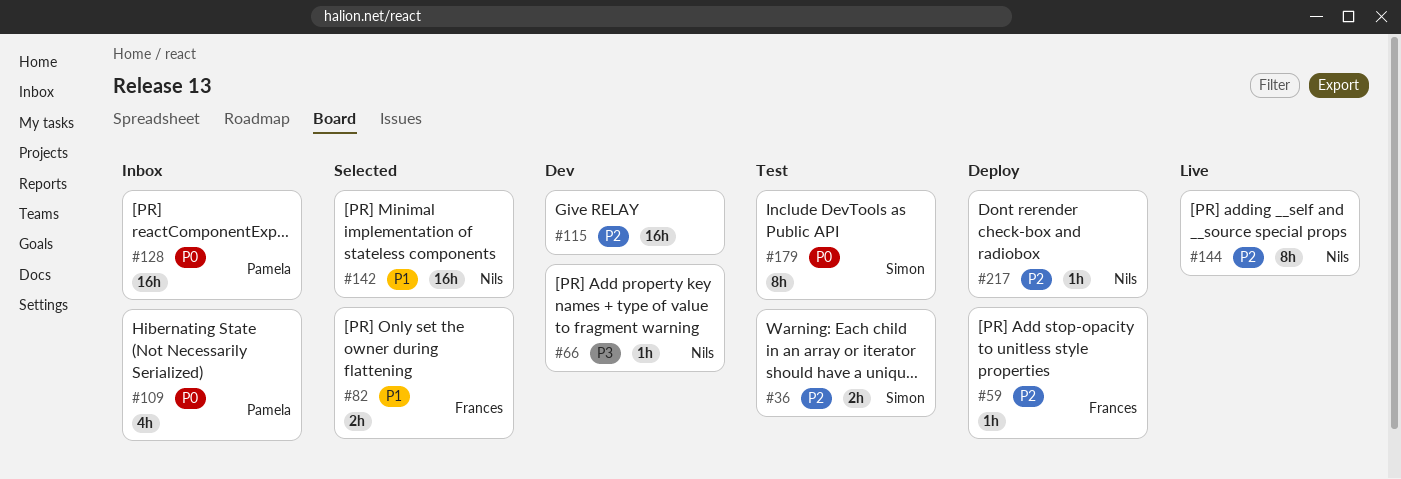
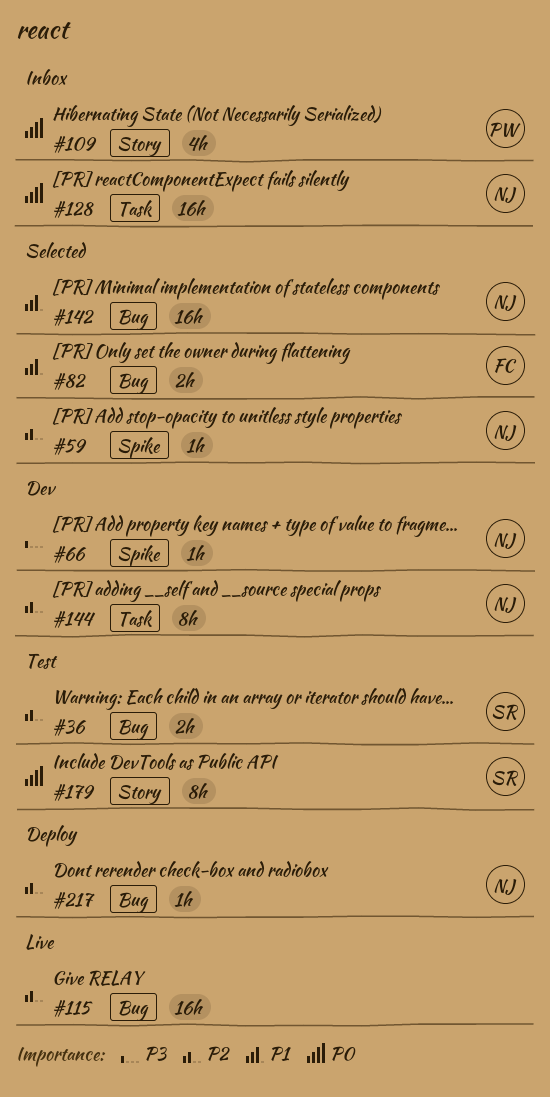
#59, status: Deploy -> Selected
#59, owner: Frances -> Nils
#115, status: Dev -> Live
#128, owner: Pamela -> Nils
#144, status: Live -> Dev

